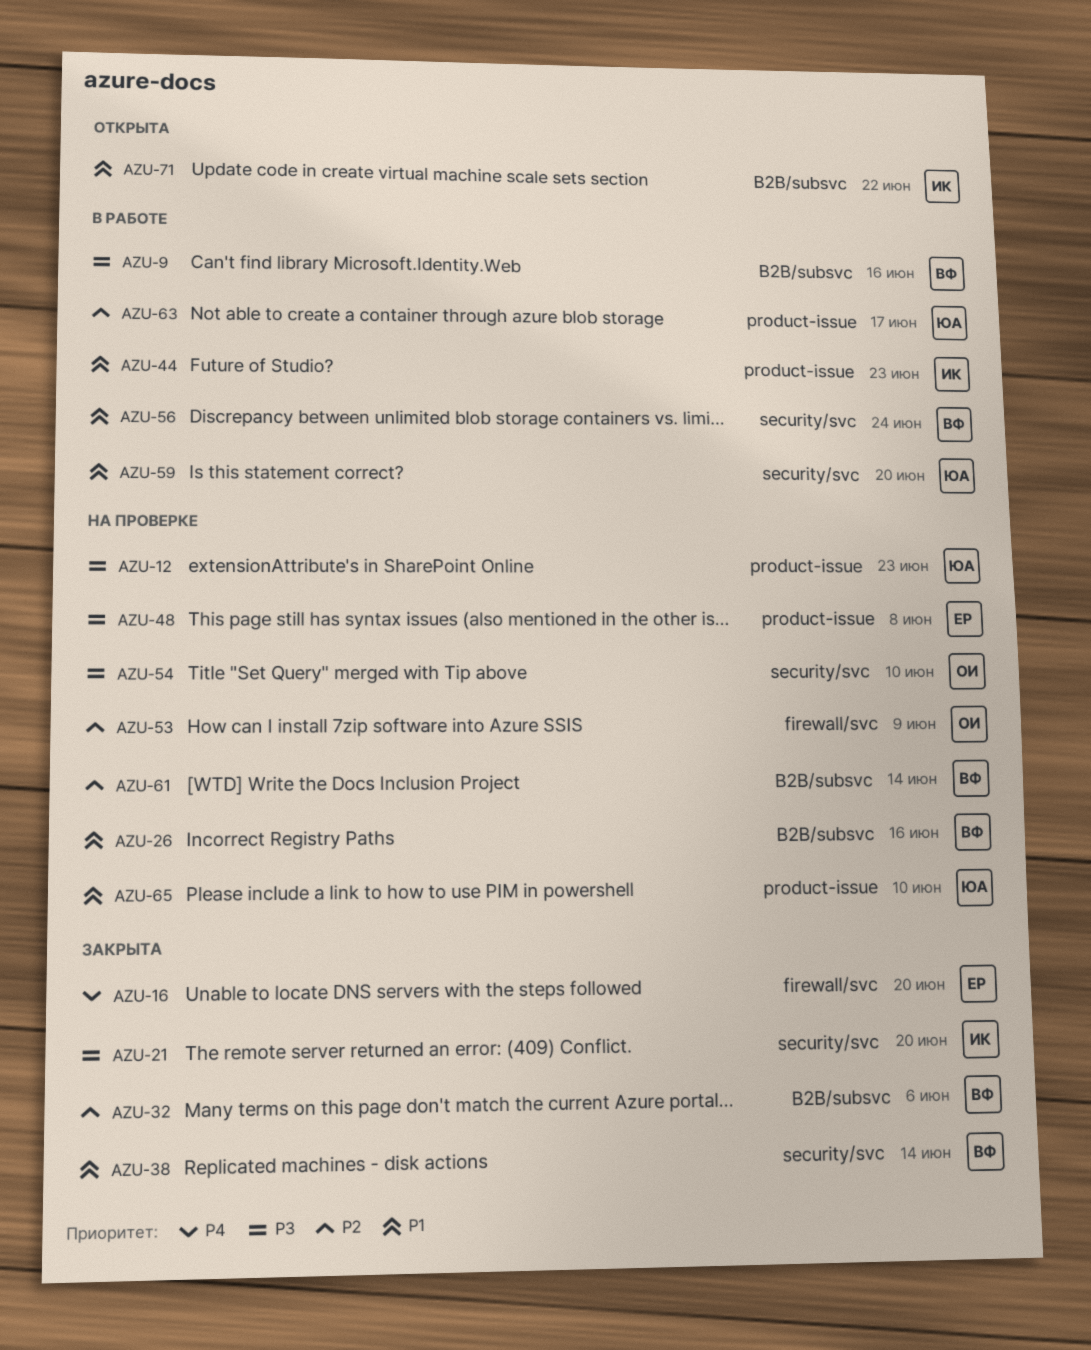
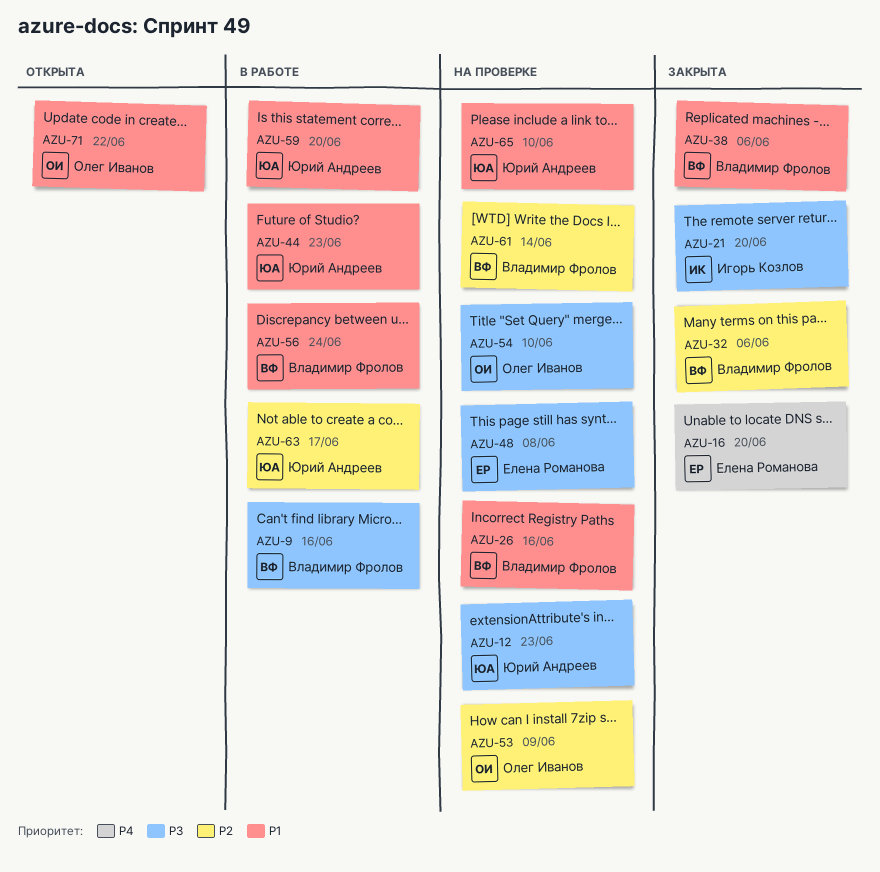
AZU-38, due: Jun 14 -> Jun 6
AZU-44, owner: Игорь Козлов -> Юрий Андреев
AZU-71, owner: Игорь Козлов -> Олег Иванов

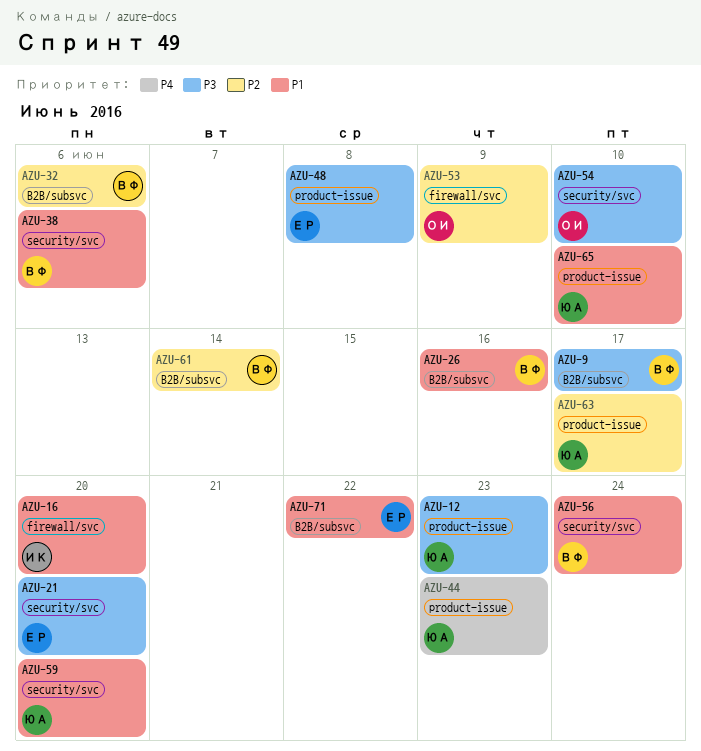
AZU-9, due: Jun 16 -> Jun 17
AZU-16, owner: Елена Романова -> Игорь Козлов
AZU-16, priority: P4 -> P1
AZU-21, owner: Игорь Козлов -> Елена Романова
AZU-44, priority: P1 -> P4
AZU-71, owner: Олег Иванов -> Елена Романова

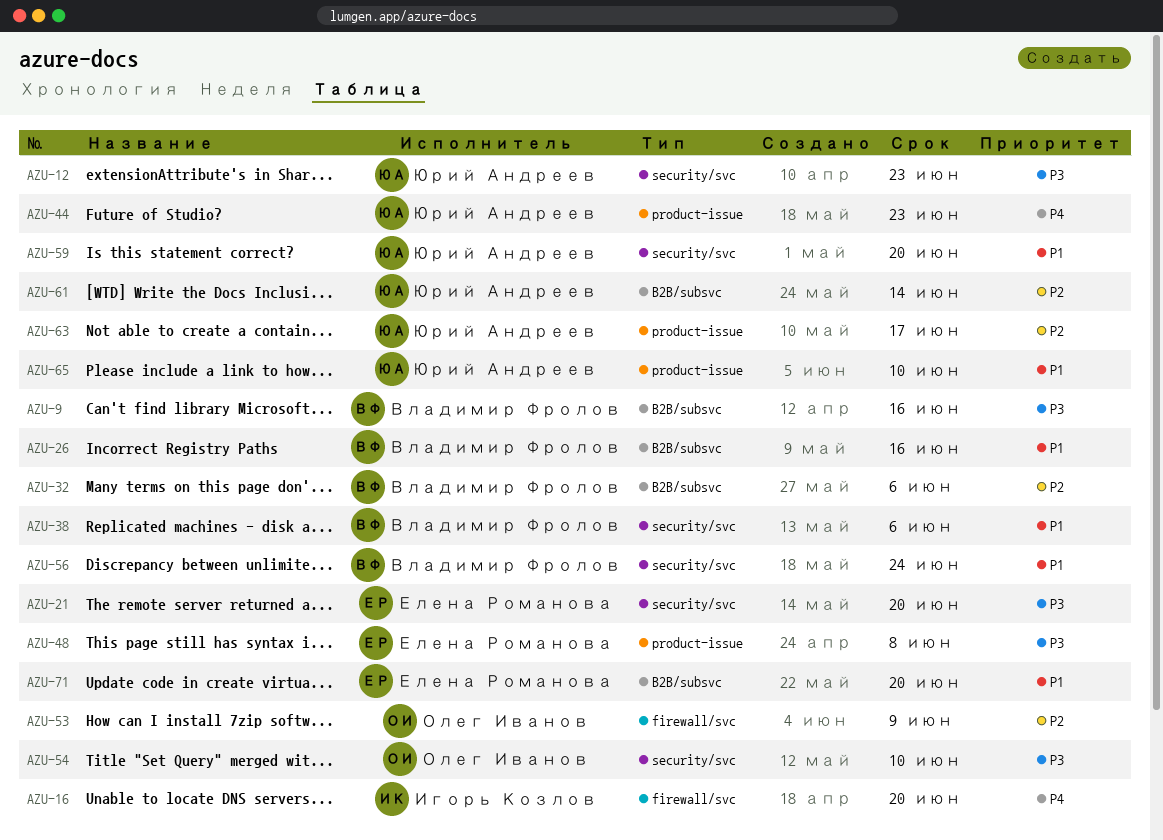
AZU-9, due: Jun 17 -> Jun 16
AZU-12, label: product-issue -> security/svc
AZU-16, priority: P1 -> P4
AZU-61, owner: Владимир Фролов -> Юрий Андреев
AZU-71, due: Jun 22 -> Jun 20

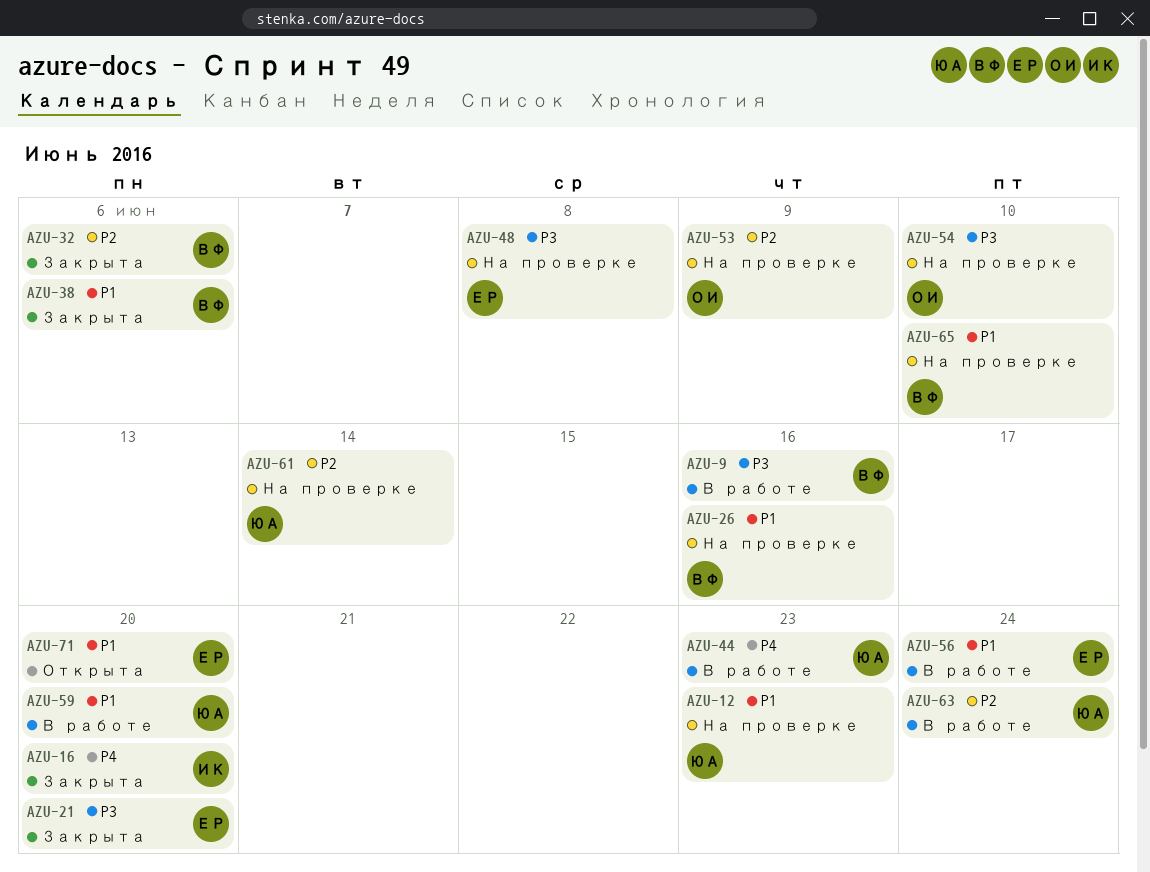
AZU-12, priority: P3 -> P1
AZU-56, owner: Владимир Фролов -> Елена Романова
AZU-63, due: Jun 17 -> Jun 24
AZU-65, owner: Юрий Андреев -> Владимир Фролов

